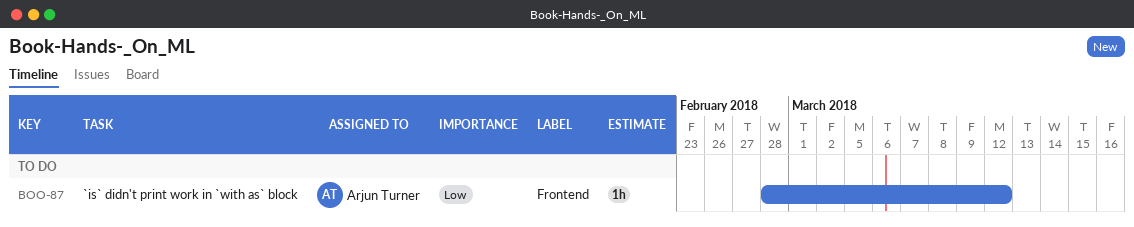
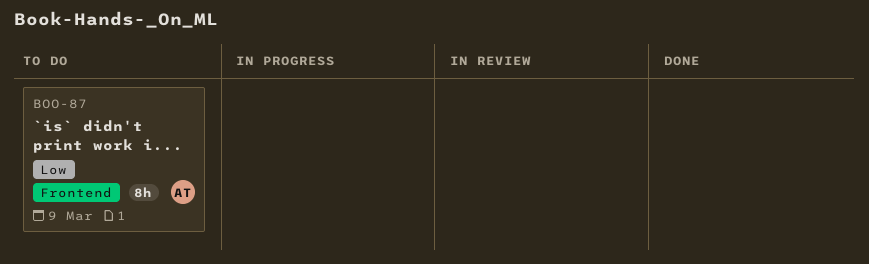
BOO-87, estimate: 1h -> 8h
BOO-87, due: Mar 12 -> Mar 9

